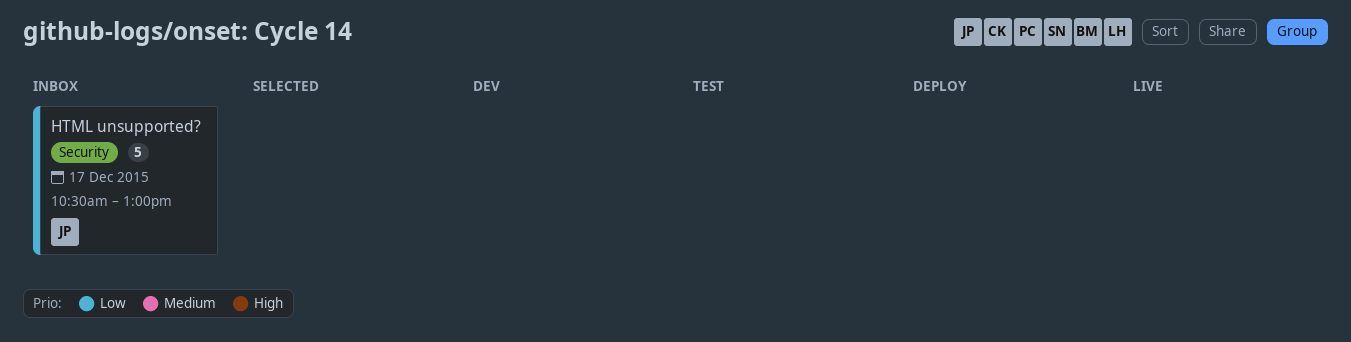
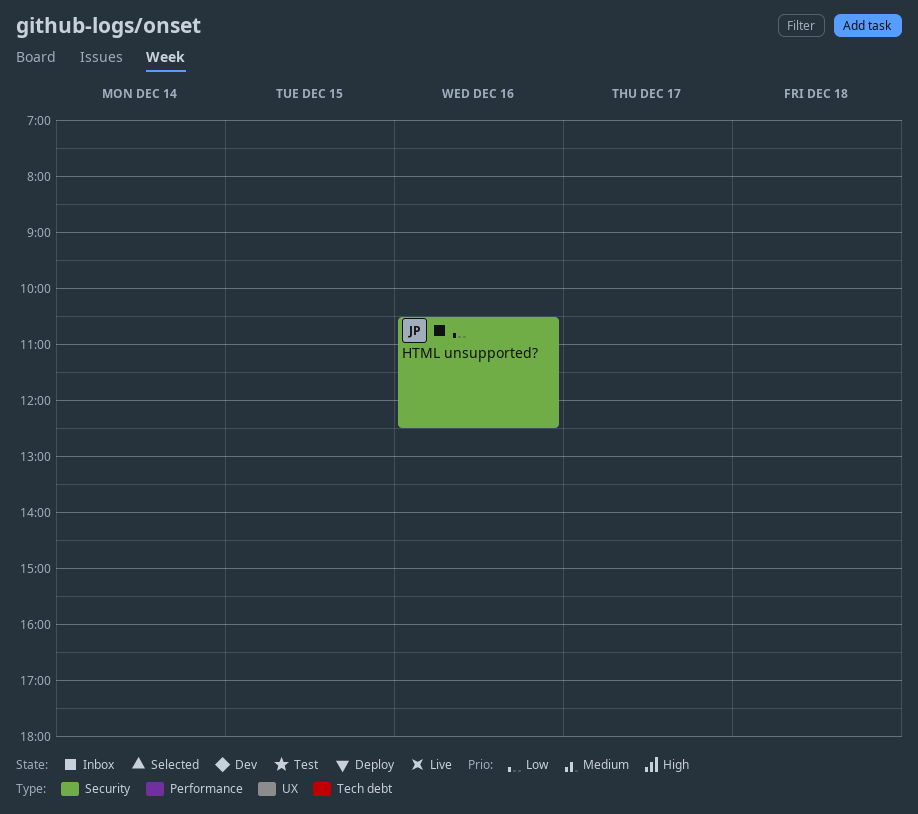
HTML unsupported?, day: Dec 17 -> Dec 16
HTML unsupported?, ends: 13:00 -> 12:30

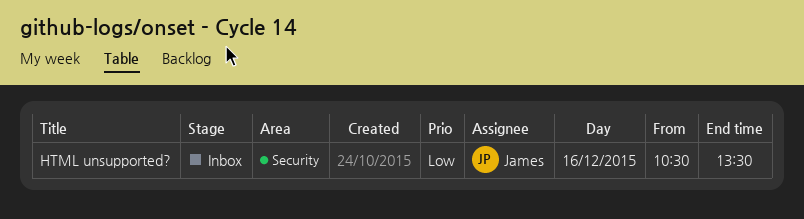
HTML unsupported?, ends: 12:30 -> 13:30

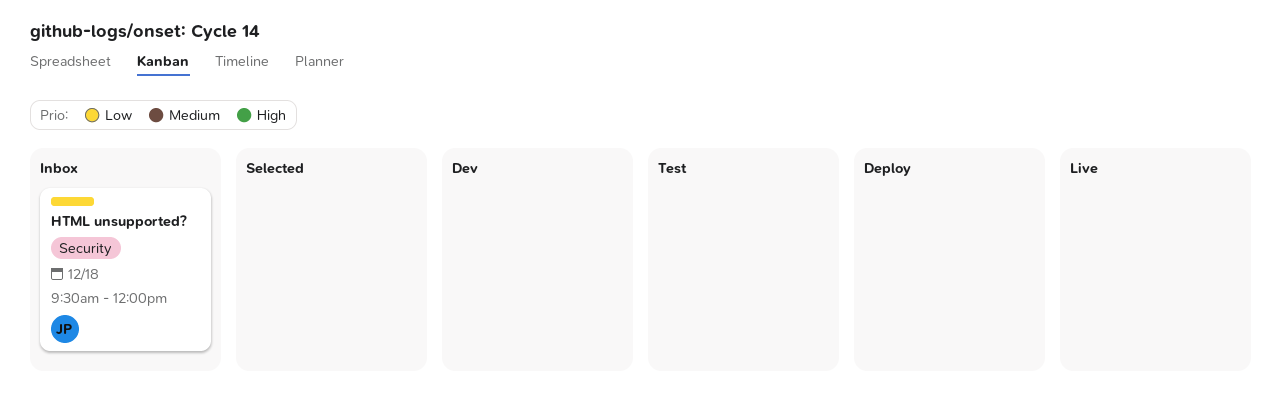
HTML unsupported?, day: Dec 16 -> Dec 18
HTML unsupported?, begins: 10:30 -> 09:30
HTML unsupported?, ends: 13:30 -> 12:00

